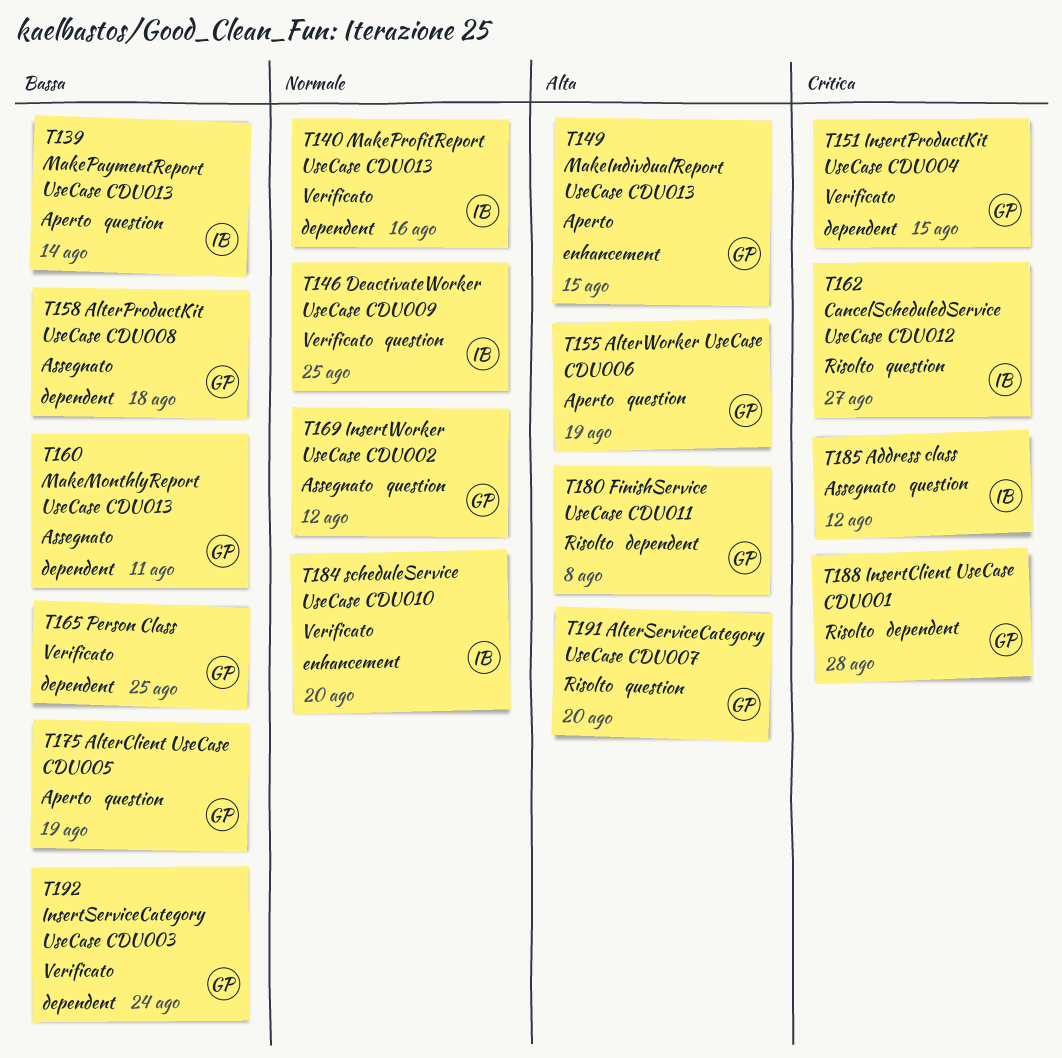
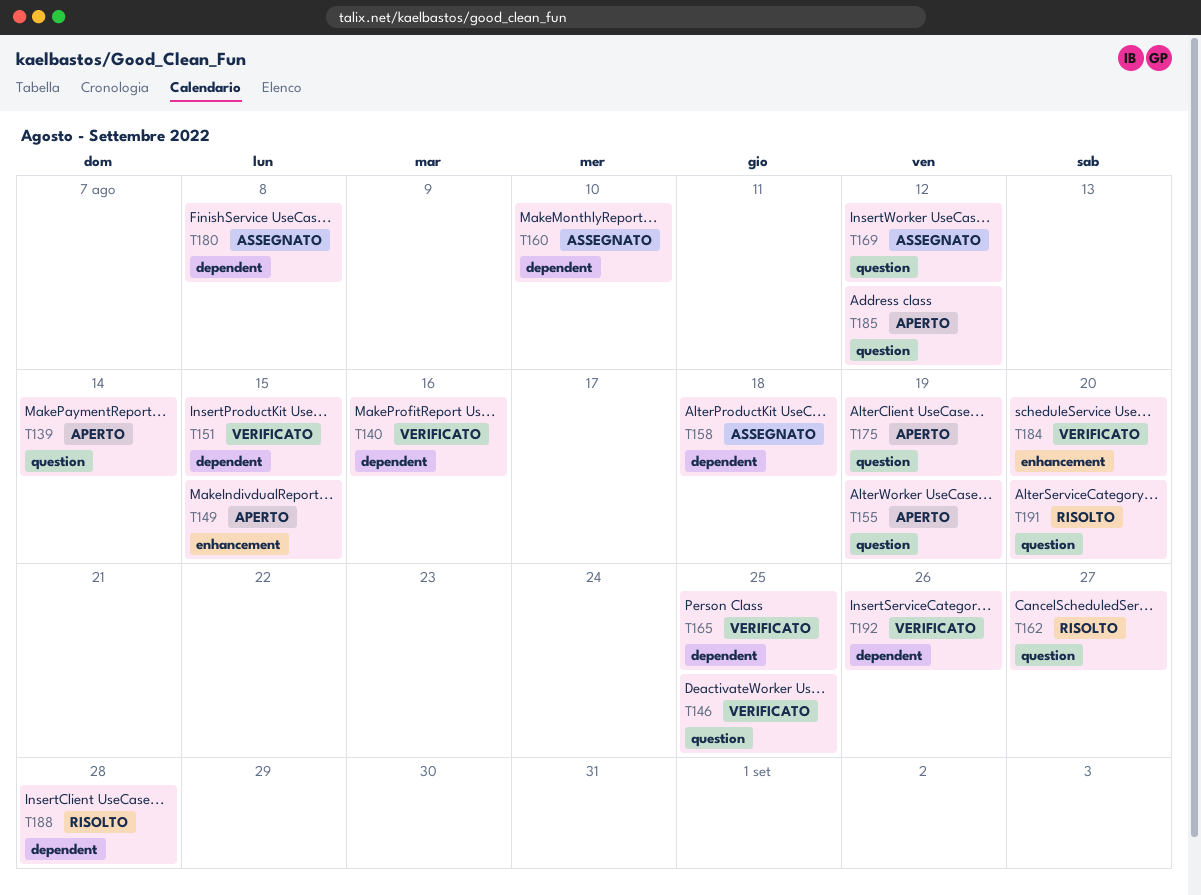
T160, due: Aug 11 -> Aug 10
T180, status: Risolto -> Assegnato
T185, status: Assegnato -> Aperto
T192, due: Aug 24 -> Aug 26

